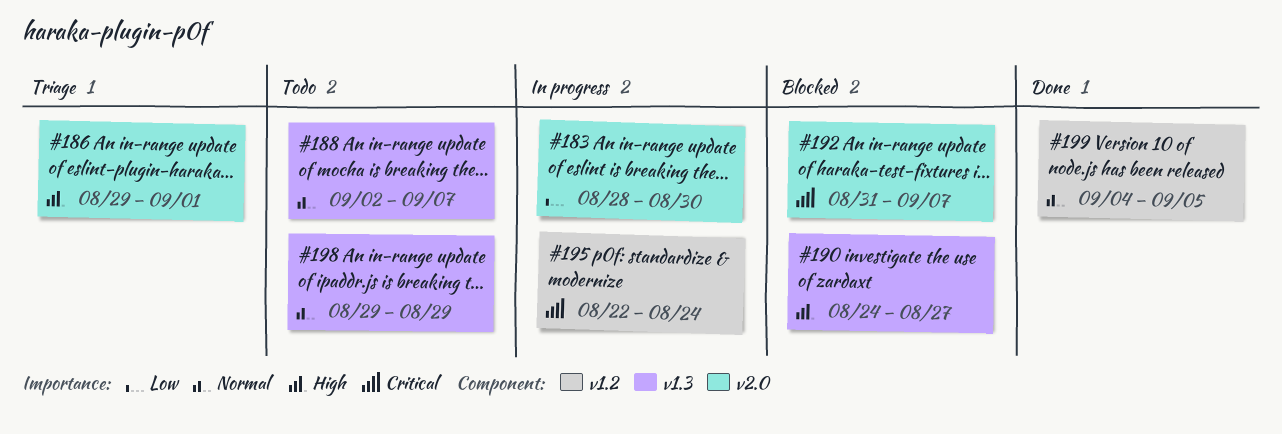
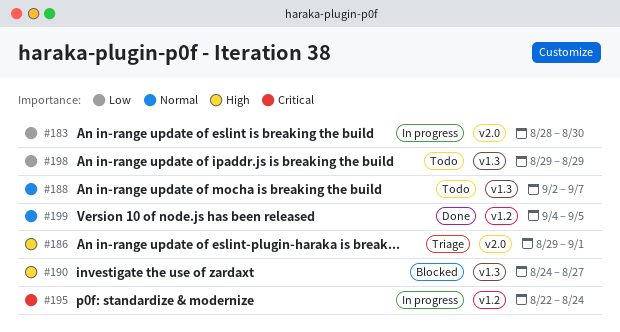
#192: present -> none
#198, priority: Normal -> Low

